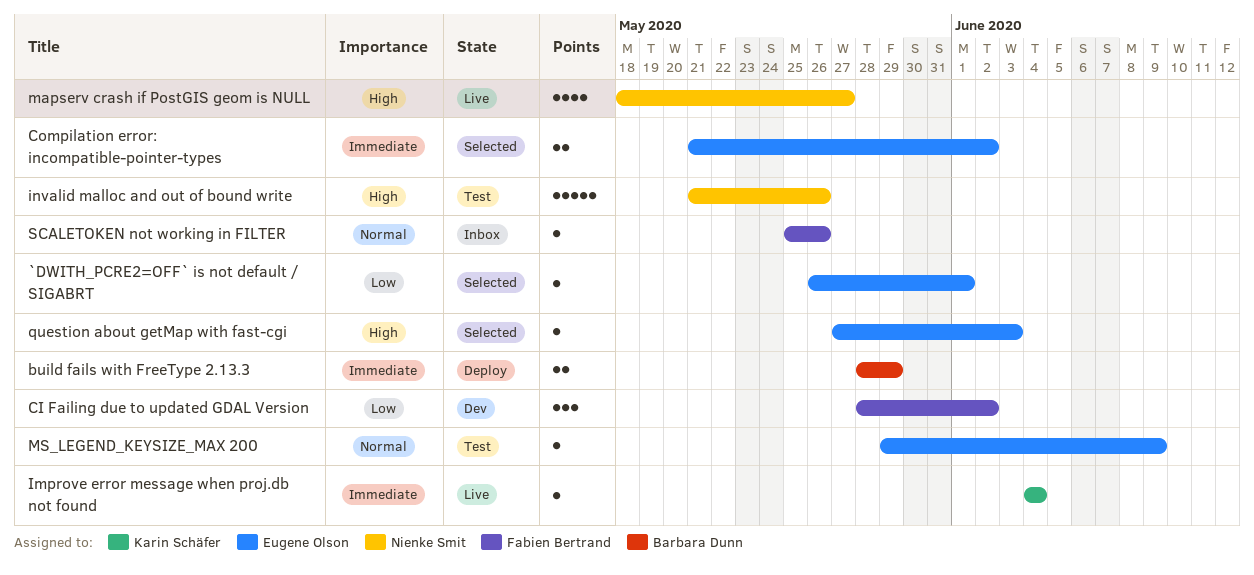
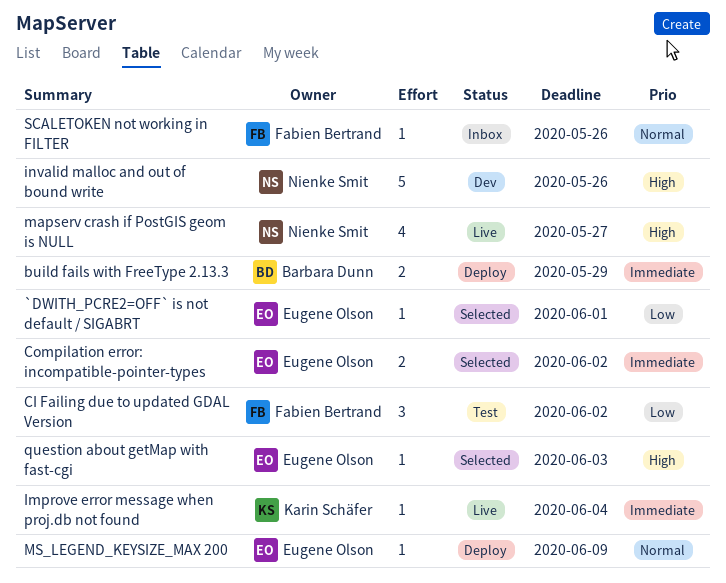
CI Failing due to updated GDAL Version, status: Dev -> Test
invalid malloc and out of bound write, status: Test -> Dev
MS_LEGEND_KEYSIZE_MAX 200, status: Test -> Deploy

